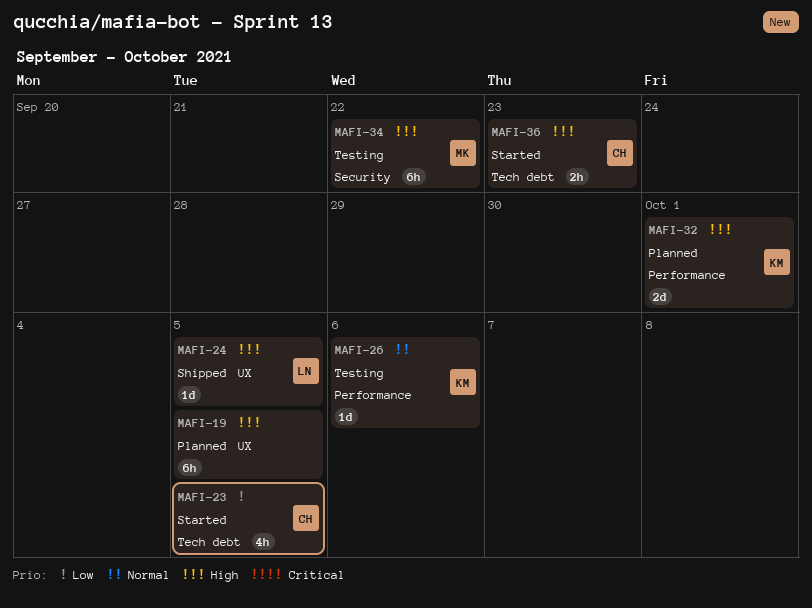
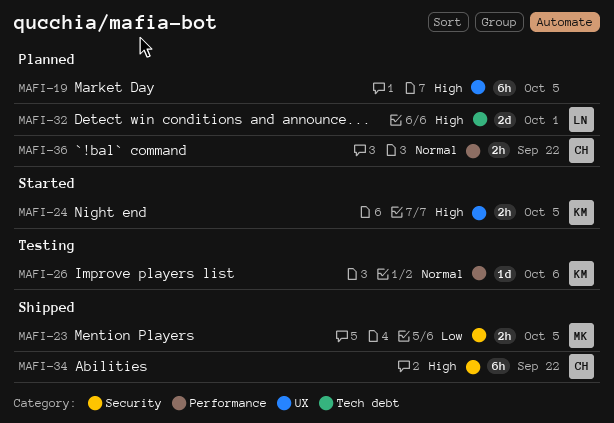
MAFI-23, status: Started -> Shipped
MAFI-23, owner: CH -> MK
MAFI-23, label: Tech debt -> Security
MAFI-23, estimate: 4h -> 2h
MAFI-24, status: Shipped -> Started
MAFI-24, owner: LN -> KM
MAFI-24, estimate: 1d -> 2h
MAFI-32, owner: KM -> LN
MAFI-32, label: Performance -> Tech debt
MAFI-34, status: Testing -> Shipped
MAFI-34, owner: MK -> CH
MAFI-36, status: Started -> Planned
MAFI-36, priority: High -> Normal
MAFI-36, label: Tech debt -> Performance
MAFI-36, due: Sep 23 -> Sep 22

